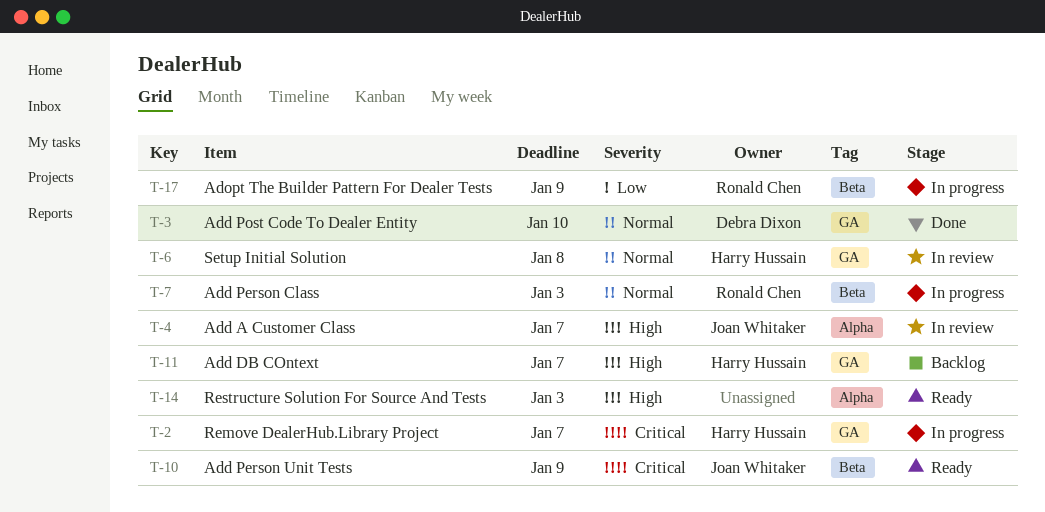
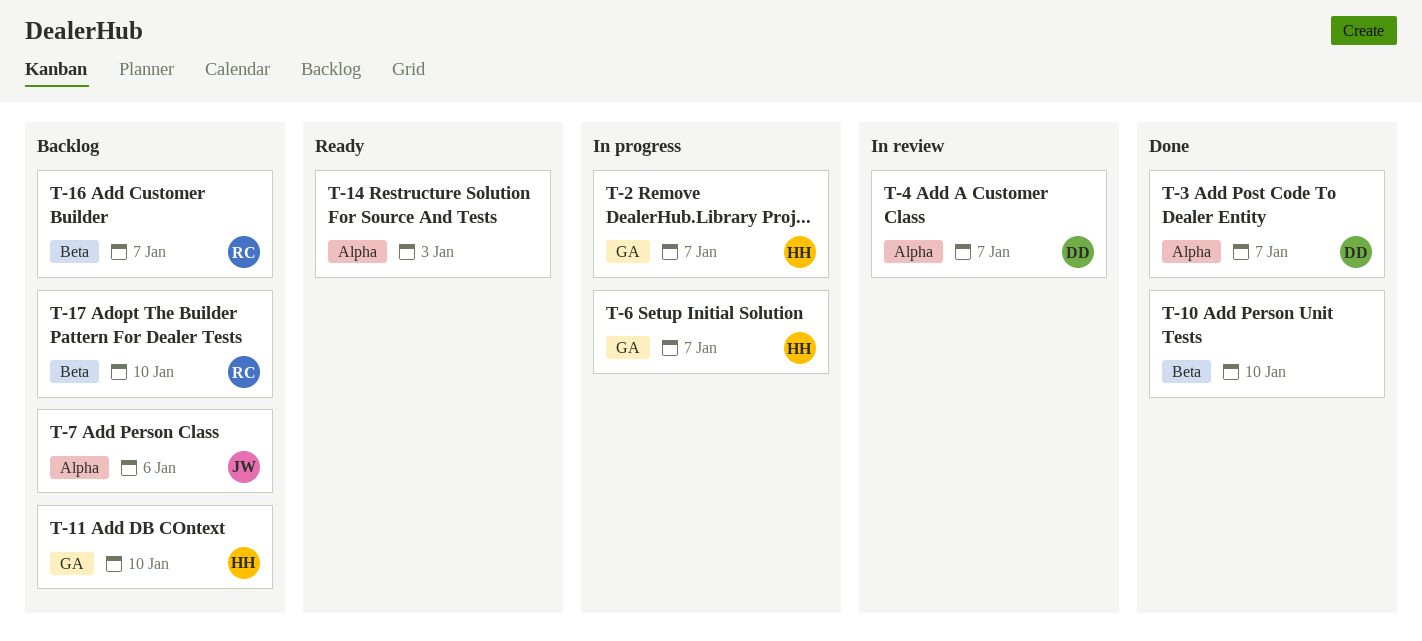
T-3, label: GA -> Alpha
T-3, due: Jan 10 -> Jan 7
T-4, owner: Joan Whitaker -> Debra Dixon
T-6, status: In review -> In progress
T-6, due: Jan 8 -> Jan 7
T-7, status: In progress -> Backlog
T-7, owner: Ronald Chen -> Joan Whitaker
T-7, label: Beta -> Alpha
T-7, due: Jan 3 -> Jan 6
T-10, status: Ready -> Done
T-10, owner: Joan Whitaker -> none
T-10, due: Jan 9 -> Jan 10
T-11, due: Jan 7 -> Jan 10
T-16: none -> present
T-17, status: In progress -> Backlog
T-17, due: Jan 9 -> Jan 10

